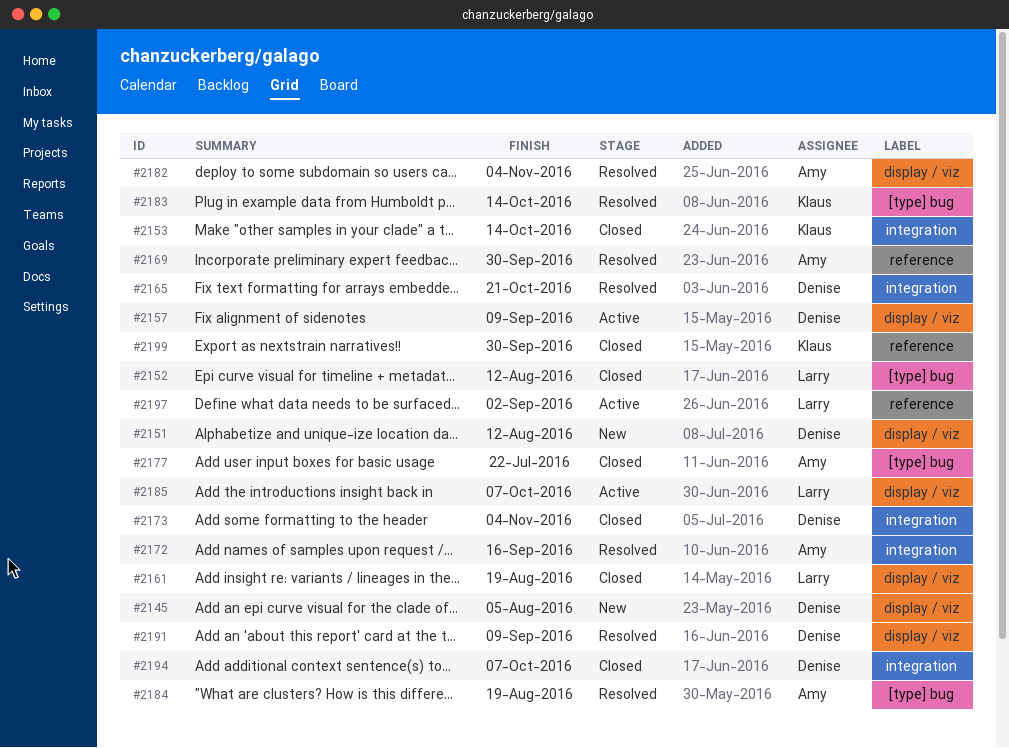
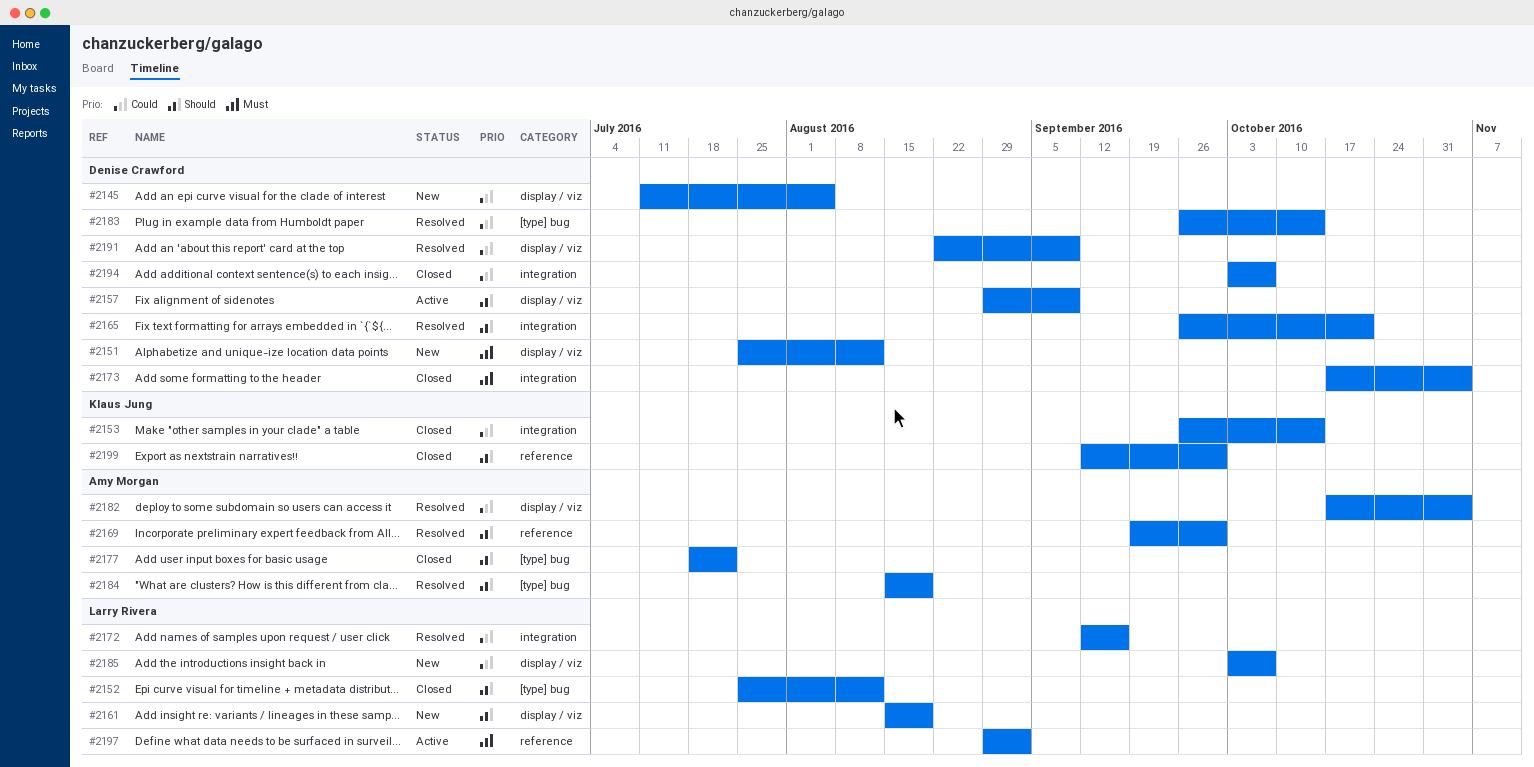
#2161, status: Closed -> New
#2172, owner: Amy Morgan -> Larry Rivera
#2183, owner: Klaus Jung -> Denise Crawford
#2185, status: Active -> New

